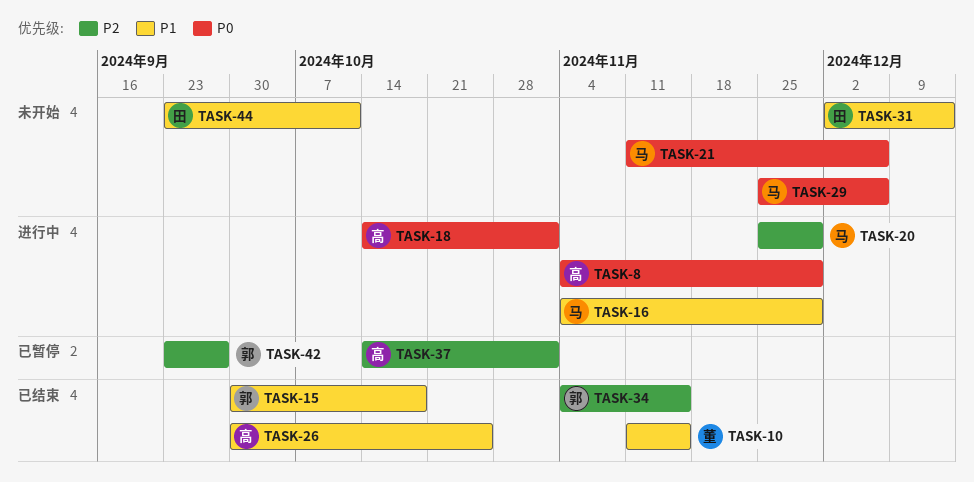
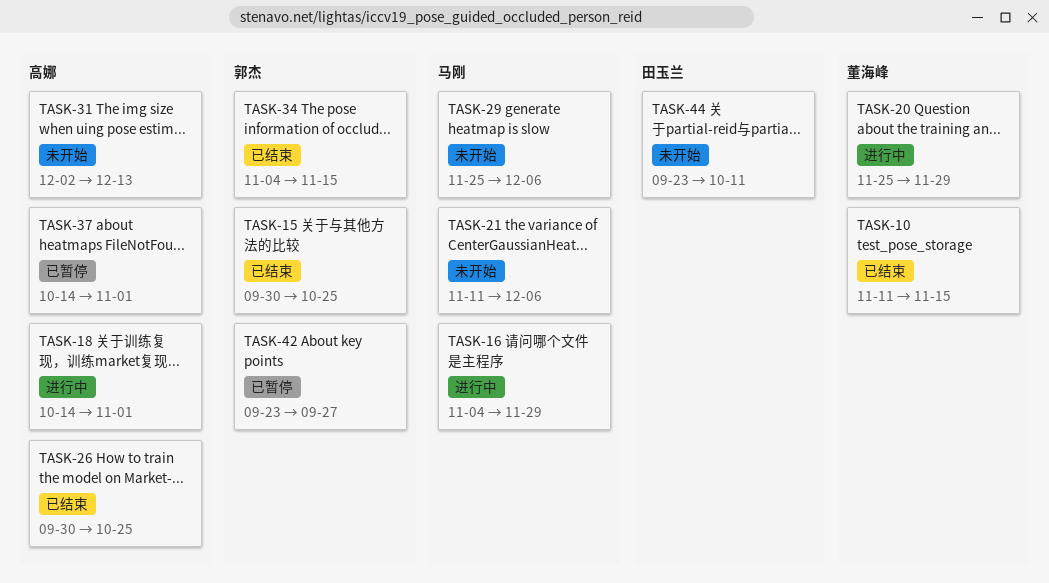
TASK-8: present -> none
TASK-15, due: Oct 18 -> Oct 25
TASK-20, owner: 马刚 -> 董海峰
TASK-31, owner: 田玉兰 -> 高娜

